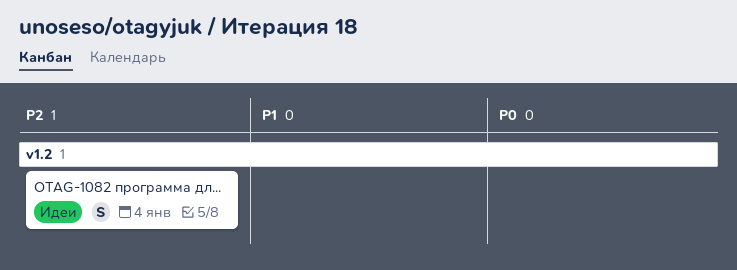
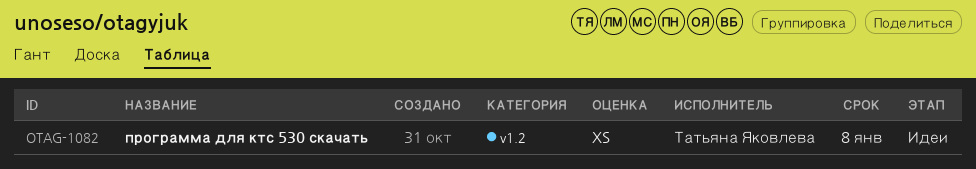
OTAG-1082, estimate: S -> XS
OTAG-1082, due: Jan 4 -> Jan 8

